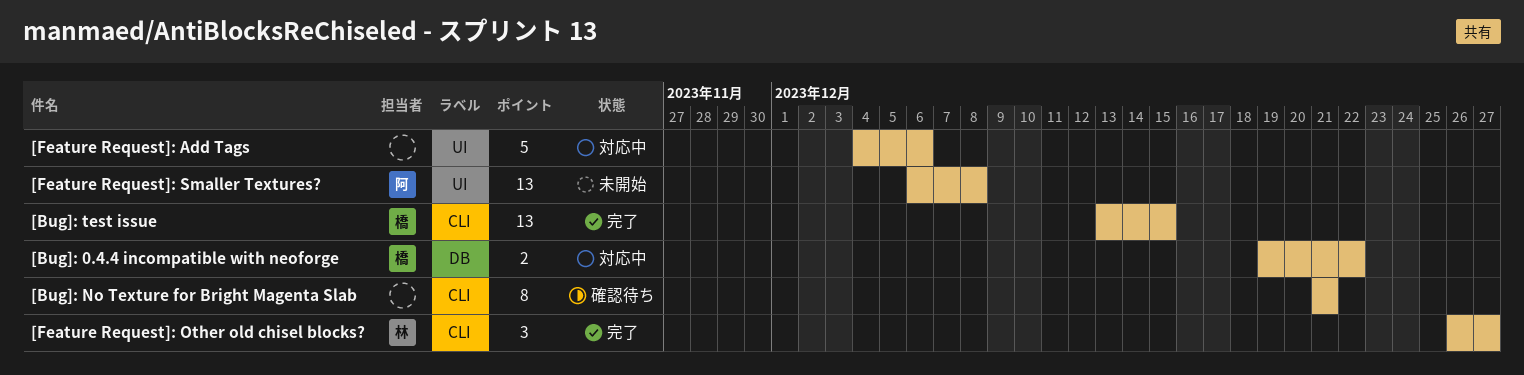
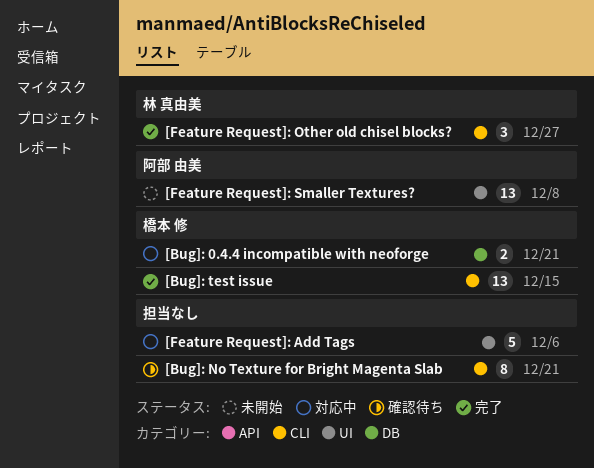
[Bug]: 0.4.4 incompatible with neoforge, due: Dec 22 -> Dec 21

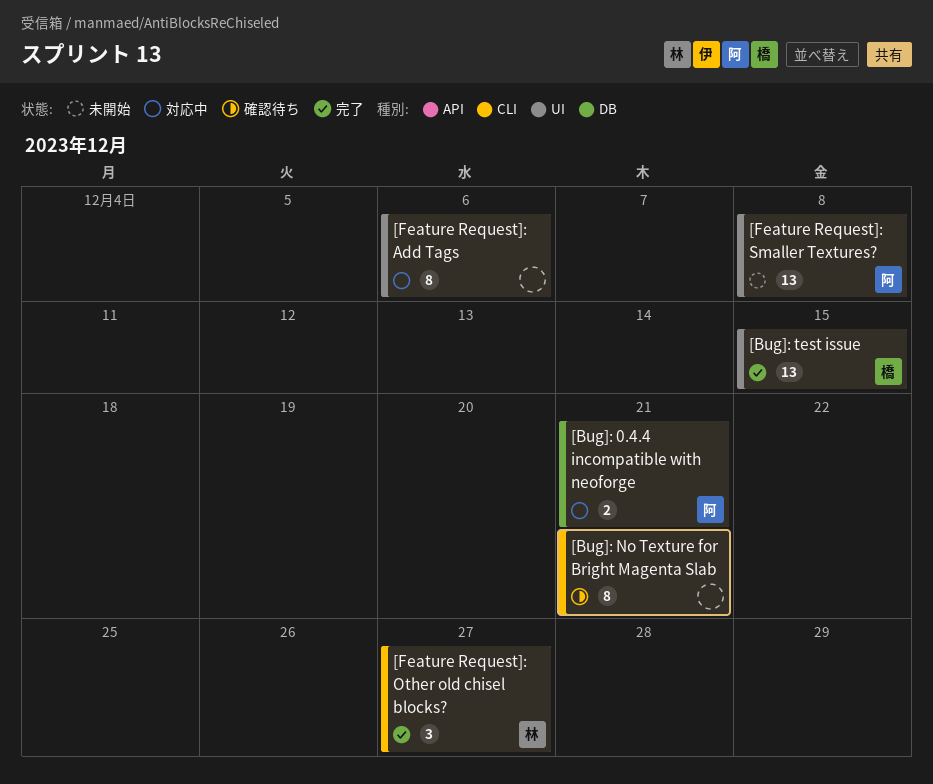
[Bug]: 0.4.4 incompatible with neoforge, owner: 橋本 修 -> 阿部 由美
[Bug]: test issue, label: CLI -> UI
[Feature Request]: Add Tags, estimate: 5 -> 8

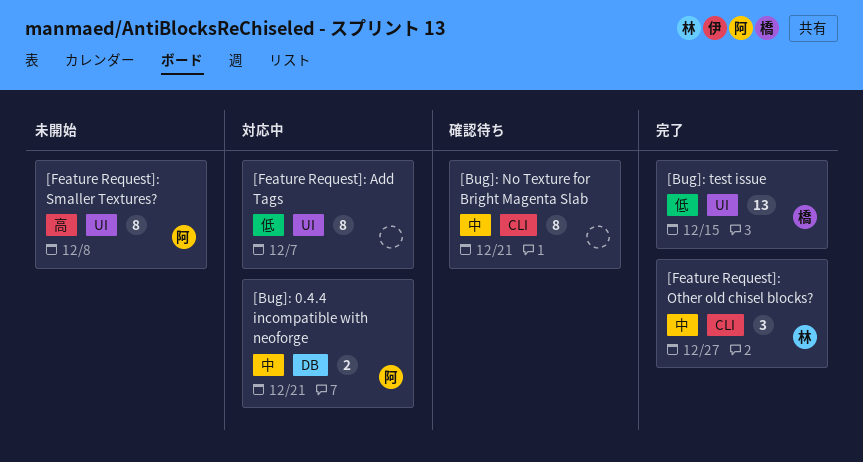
[Feature Request]: Add Tags, due: Dec 6 -> Dec 7
[Feature Request]: Smaller Textures?, estimate: 13 -> 8

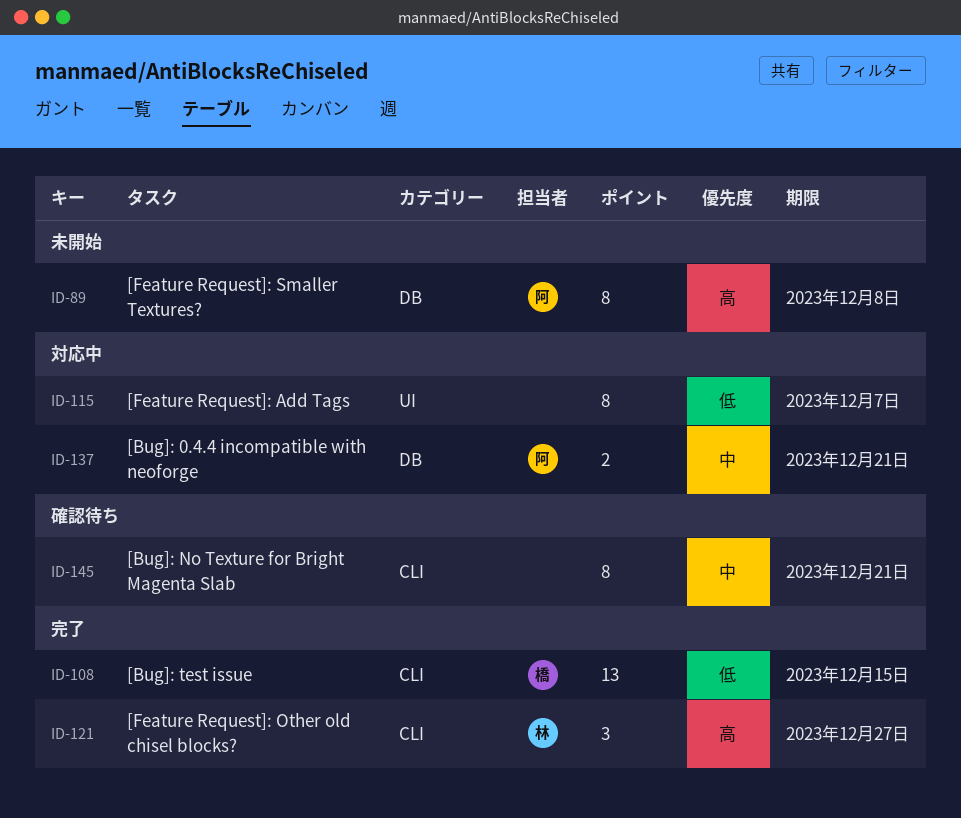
[Bug]: test issue, label: UI -> CLI
[Feature Request]: Other old chisel blocks?, priority: 中 -> 高
[Feature Request]: Smaller Textures?, label: UI -> DB

